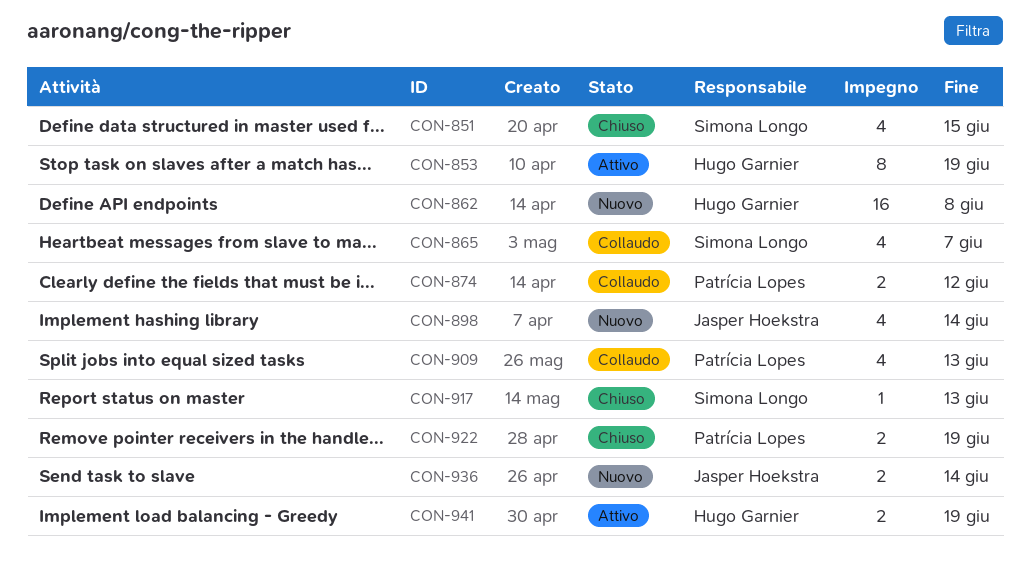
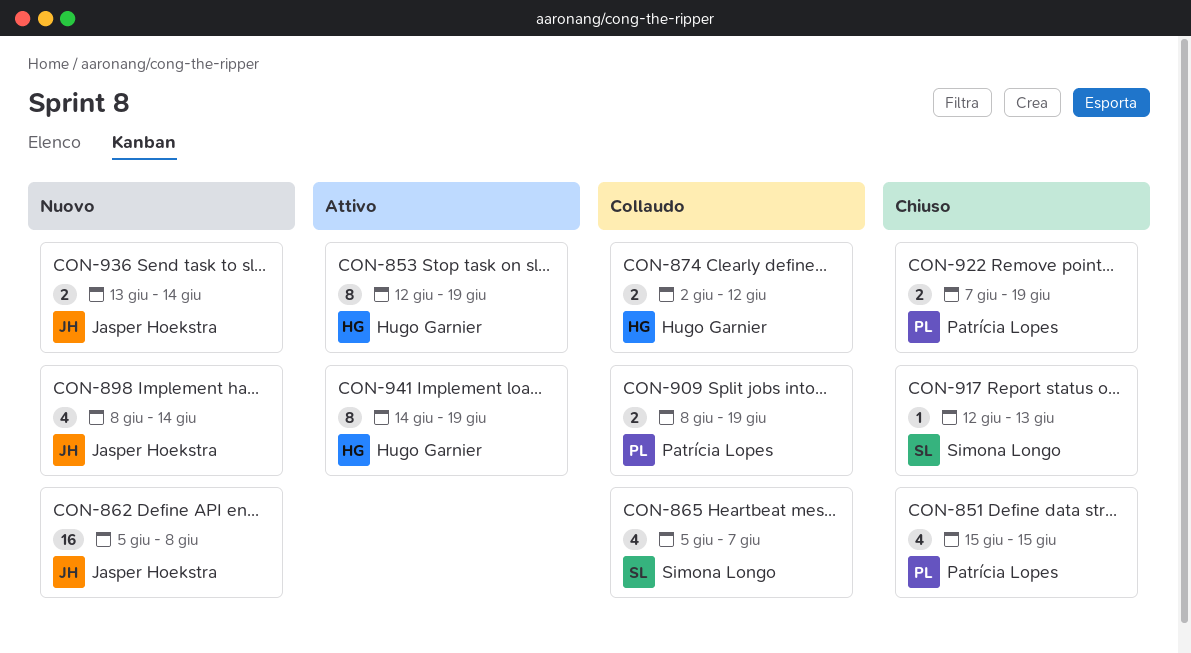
CON-851, owner: Simona Longo -> Patrícia Lopes
CON-862, owner: Hugo Garnier -> Jasper Hoekstra
CON-874, owner: Patrícia Lopes -> Hugo Garnier
CON-909, estimate: 4 -> 2
CON-909, due: Jun 13 -> Jun 19
CON-941, estimate: 2 -> 8

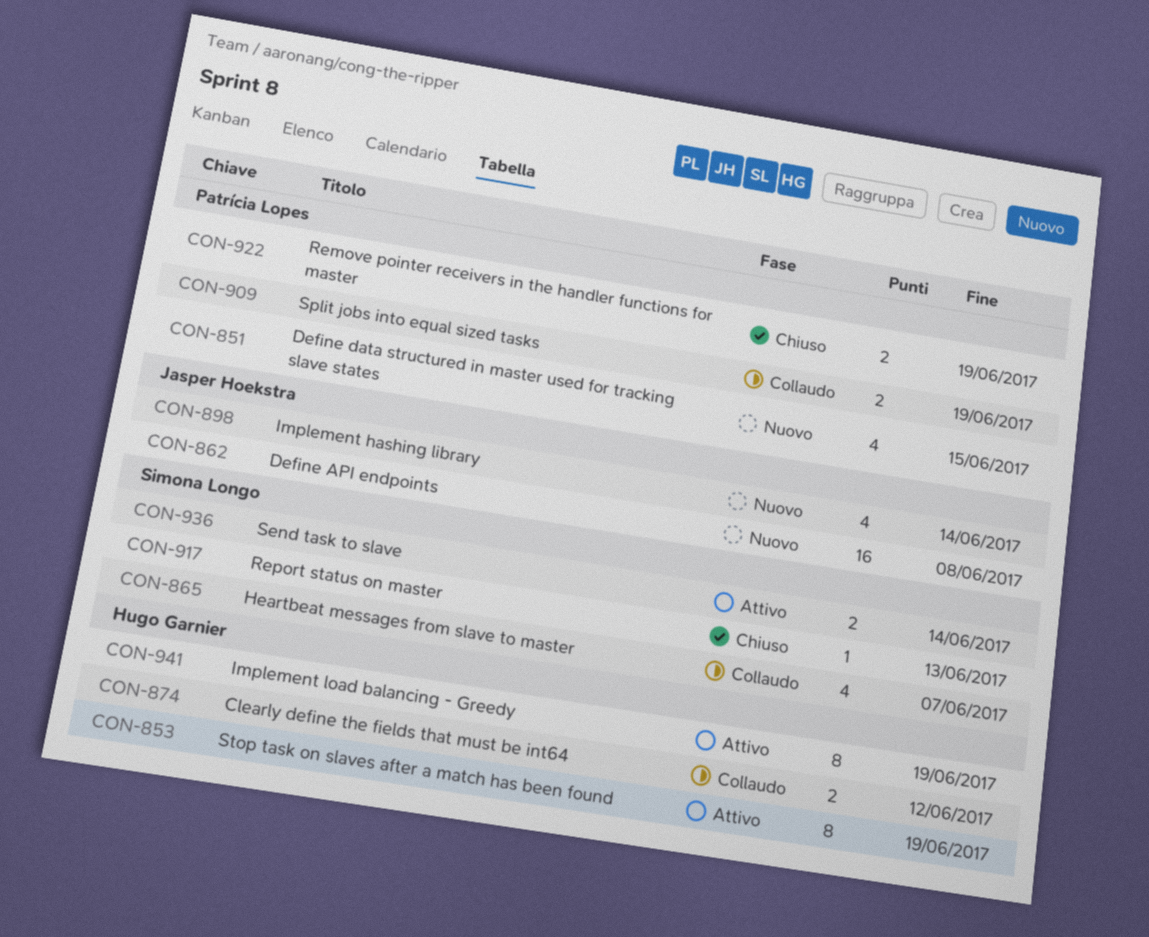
CON-851, status: Chiuso -> Nuovo
CON-936, status: Nuovo -> Attivo
CON-936, owner: Jasper Hoekstra -> Simona Longo

